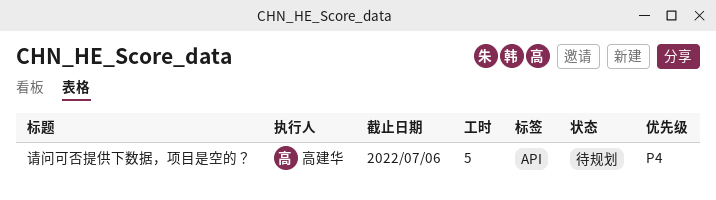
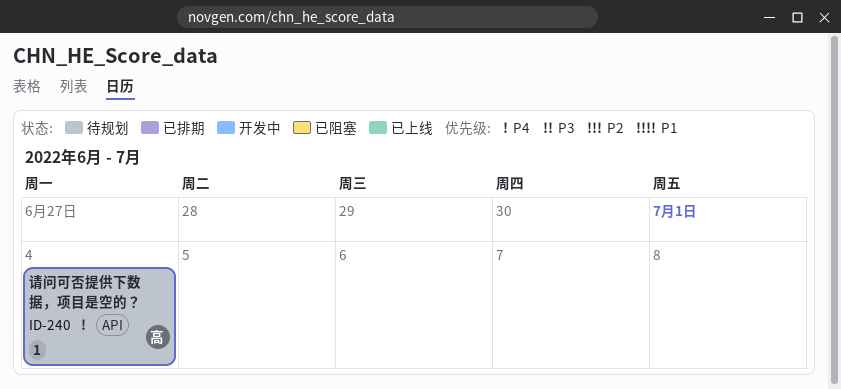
请问可否提供下数据，项目是空的？, estimate: 5 -> 1
请问可否提供下数据，项目是空的？, due: Jul 6 -> Jul 4

